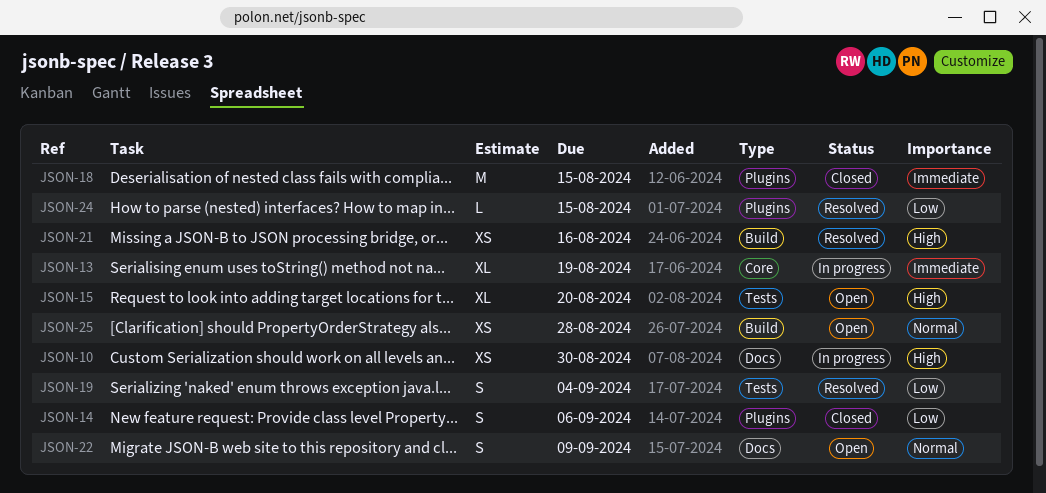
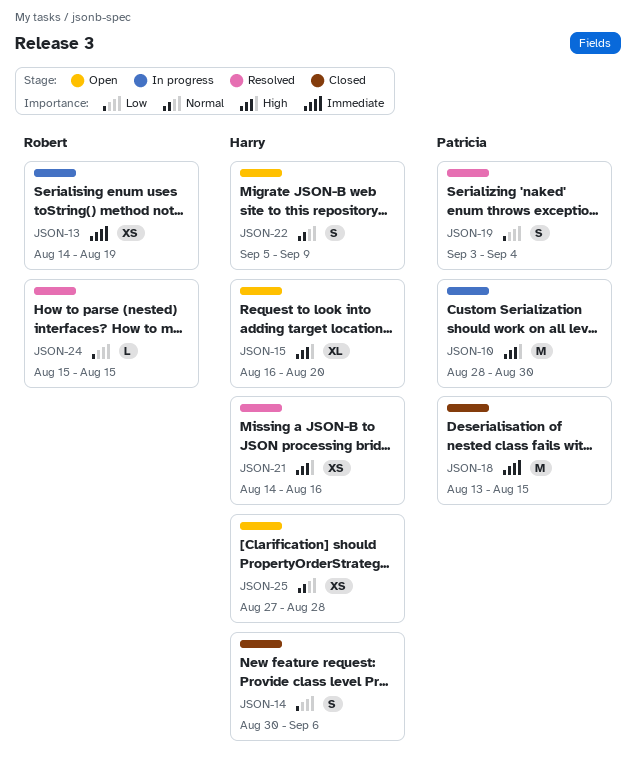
JSON-10, estimate: XS -> M
JSON-13, estimate: XL -> XS

